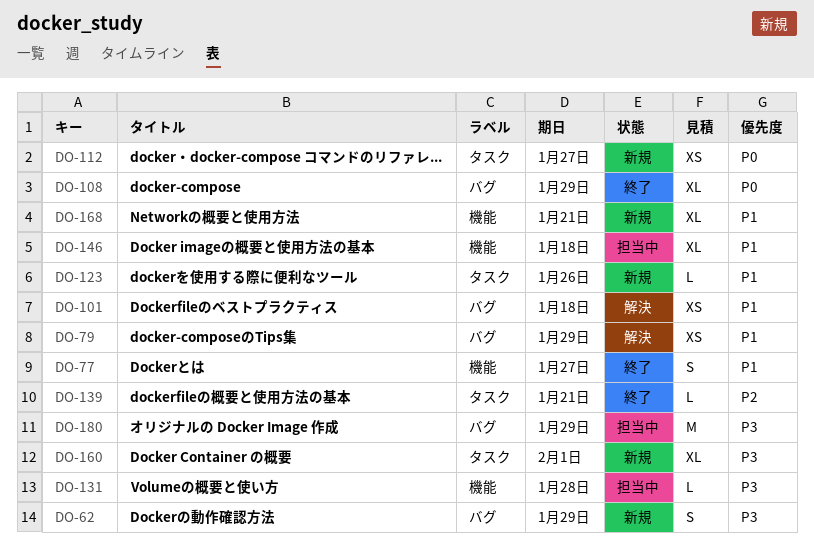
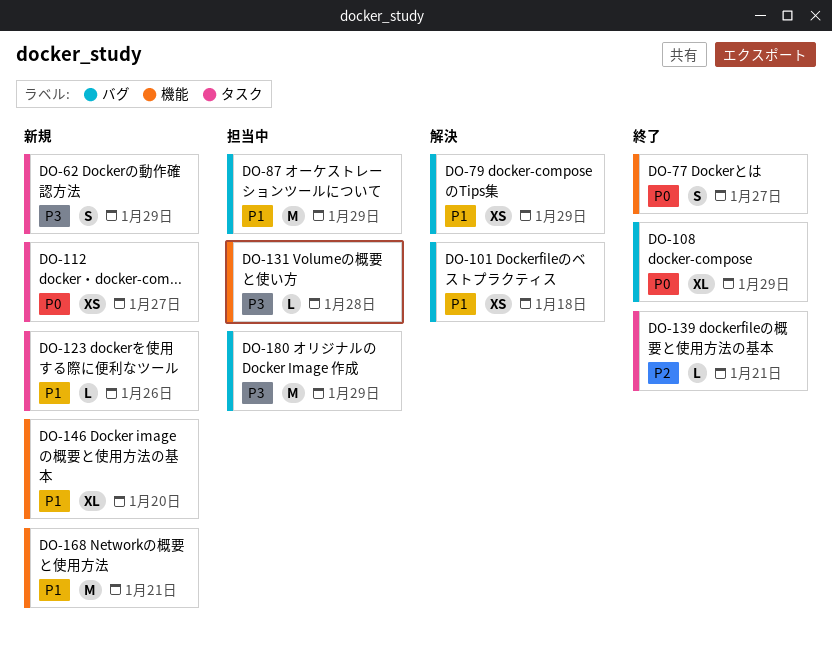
DO-62, label: バグ -> タスク
DO-77, priority: P1 -> P0
DO-87: none -> present
DO-146, status: 担当中 -> 新規
DO-146, due: Jan 18 -> Jan 20
DO-160: present -> none
DO-168, estimate: XL -> M

